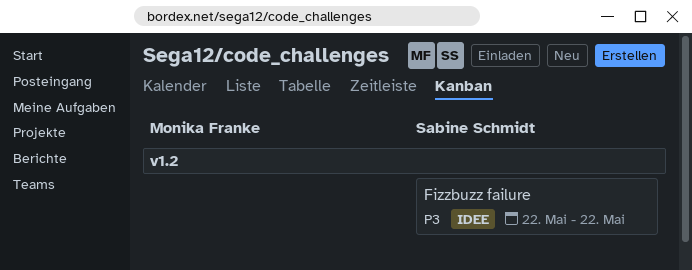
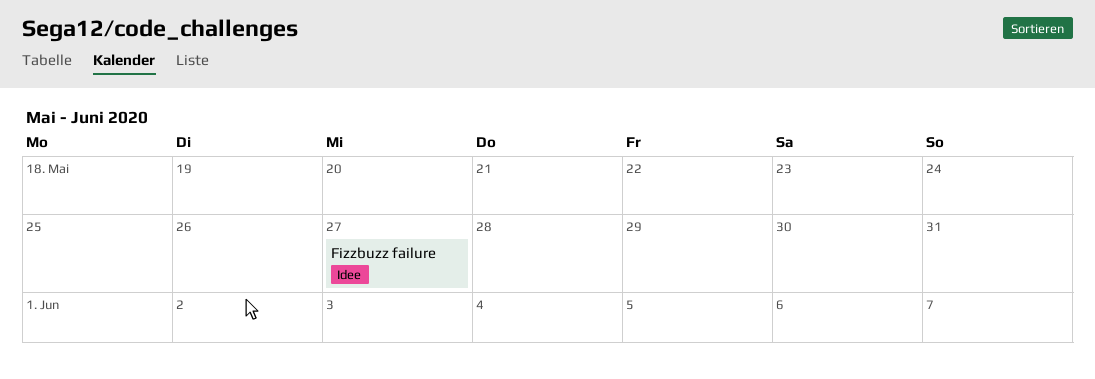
Fizzbuzz failure, due: May 22 -> May 27

